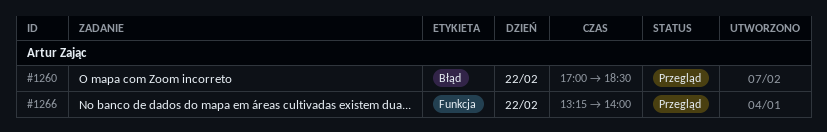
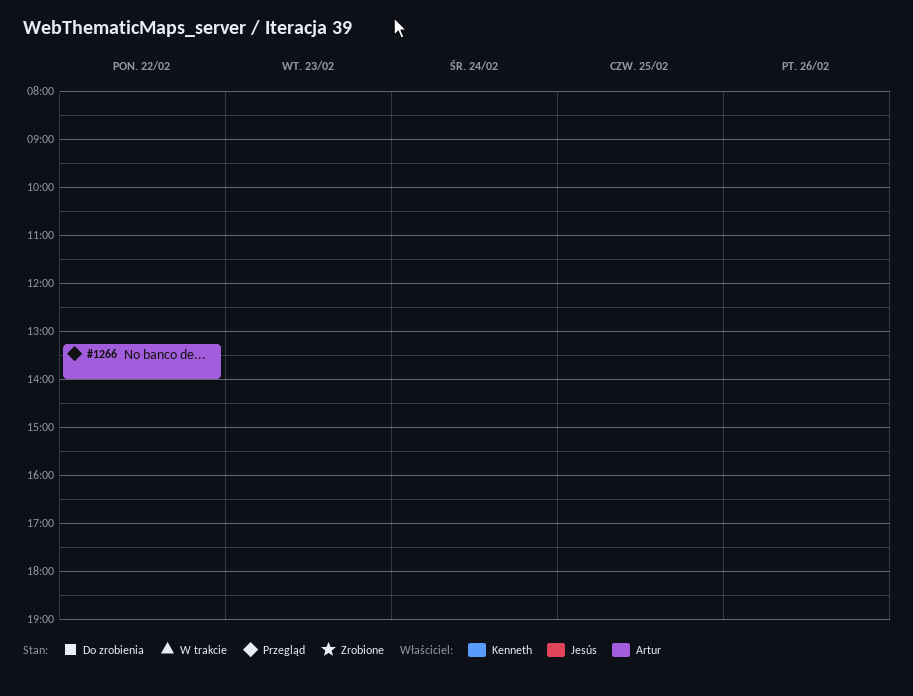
#1260: present -> none

